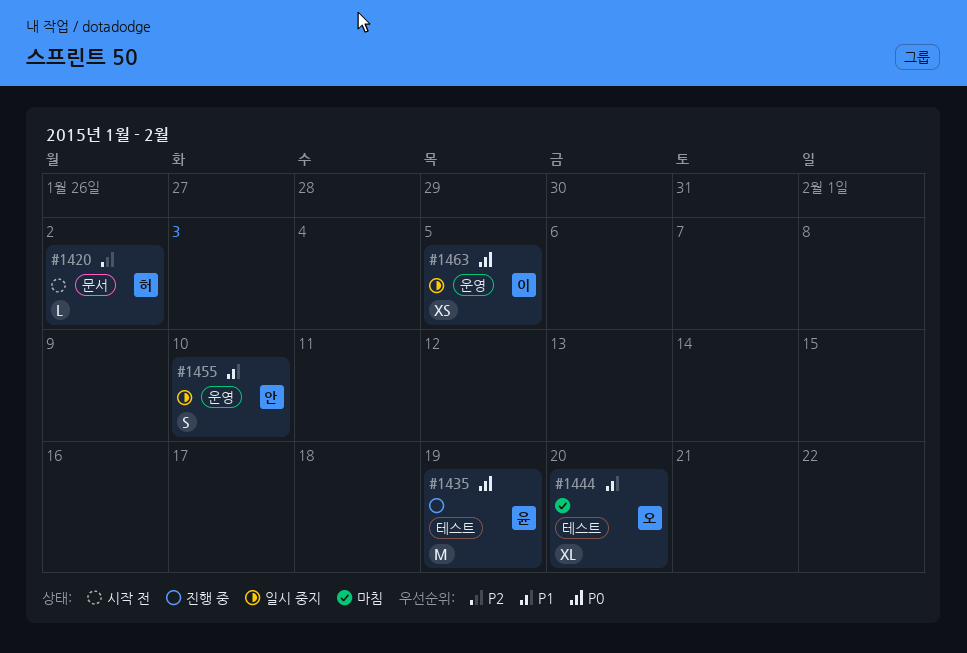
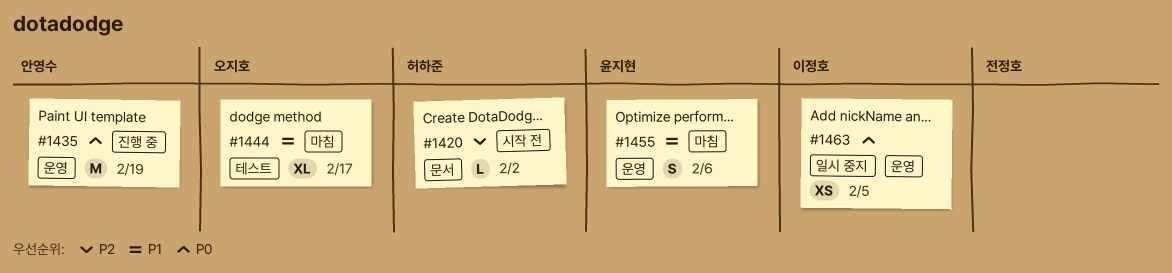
#1435, owner: 윤지현 -> 안영수
#1435, label: 테스트 -> 운영
#1444, due: Feb 20 -> Feb 17
#1455, status: 일시 중지 -> 마침
#1455, owner: 안영수 -> 윤지현
#1455, due: Feb 10 -> Feb 6

